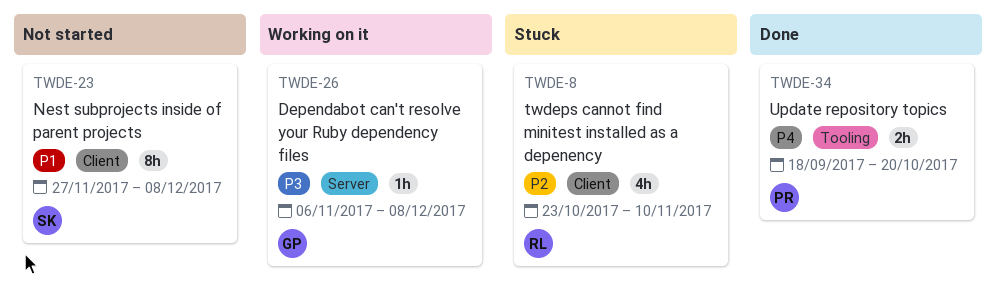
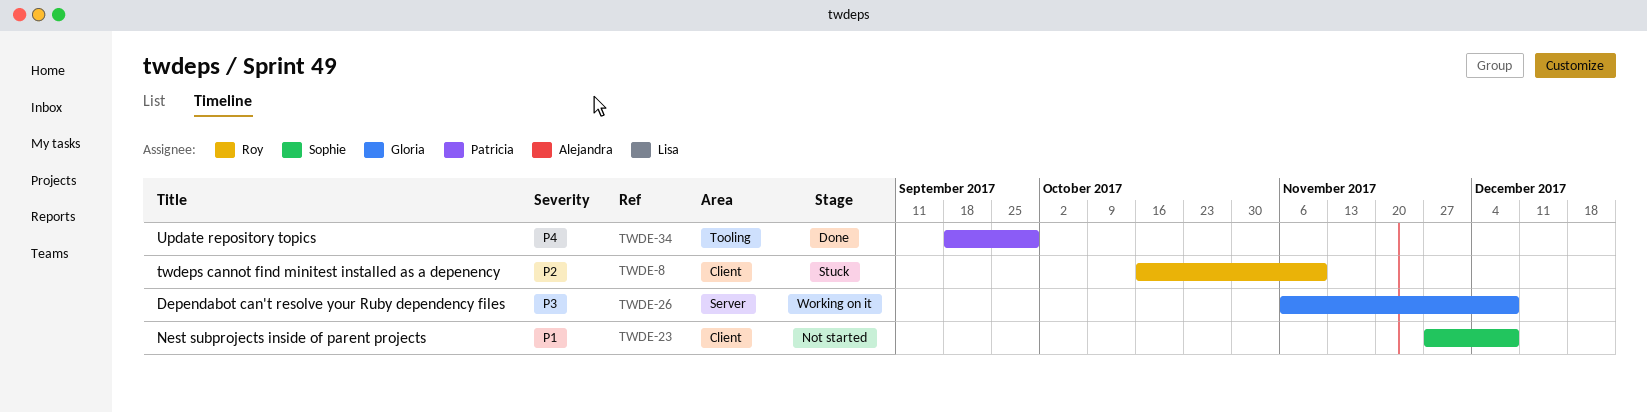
TWDE-8, start: Oct 23 -> Oct 16
TWDE-34, due: Oct 20 -> Sep 29

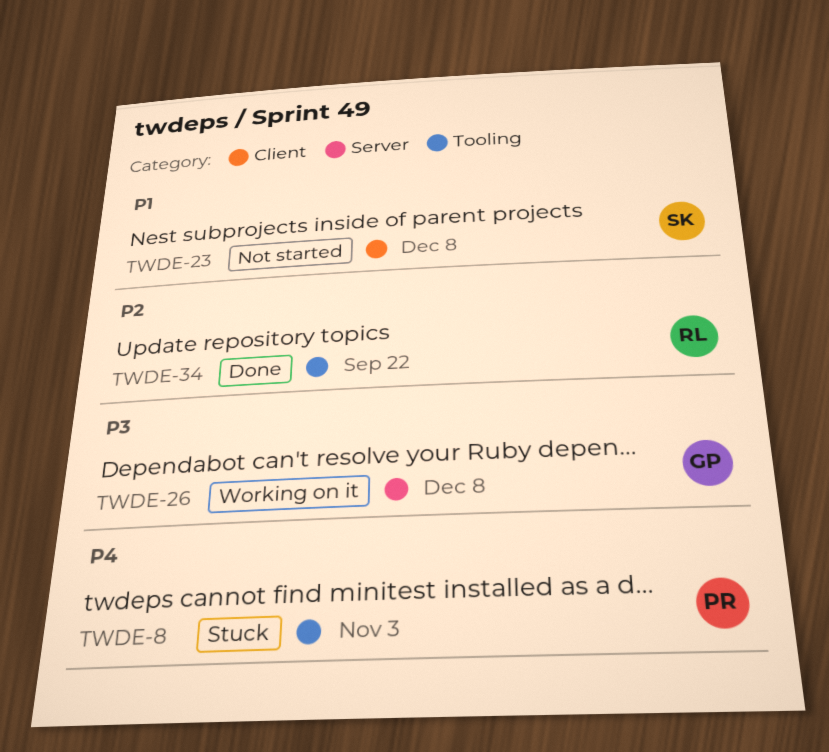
TWDE-8, owner: Roy -> Patricia
TWDE-8, priority: P2 -> P4
TWDE-8, label: Client -> Tooling
TWDE-8, due: Nov 10 -> Nov 3
TWDE-34, owner: Patricia -> Roy
TWDE-34, priority: P4 -> P2
TWDE-34, due: Sep 29 -> Sep 22

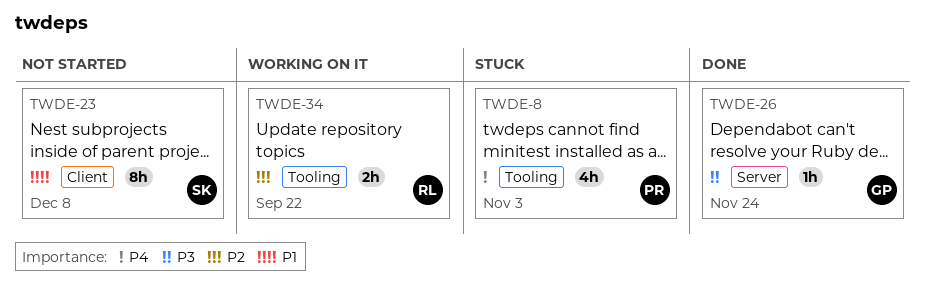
TWDE-26, status: Working on it -> Done
TWDE-26, due: Dec 8 -> Nov 24
TWDE-34, status: Done -> Working on it

